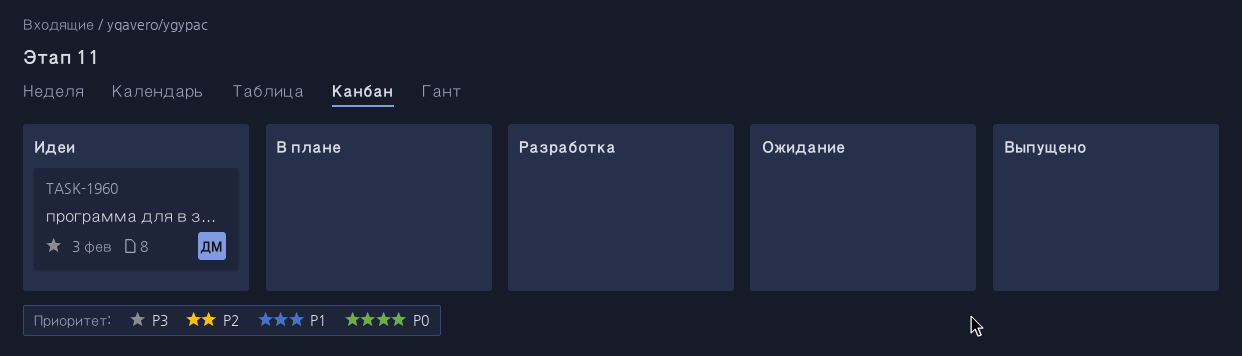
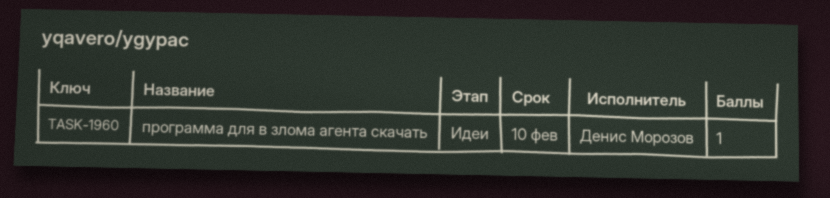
TASK-1960, due: Feb 3 -> Feb 10

